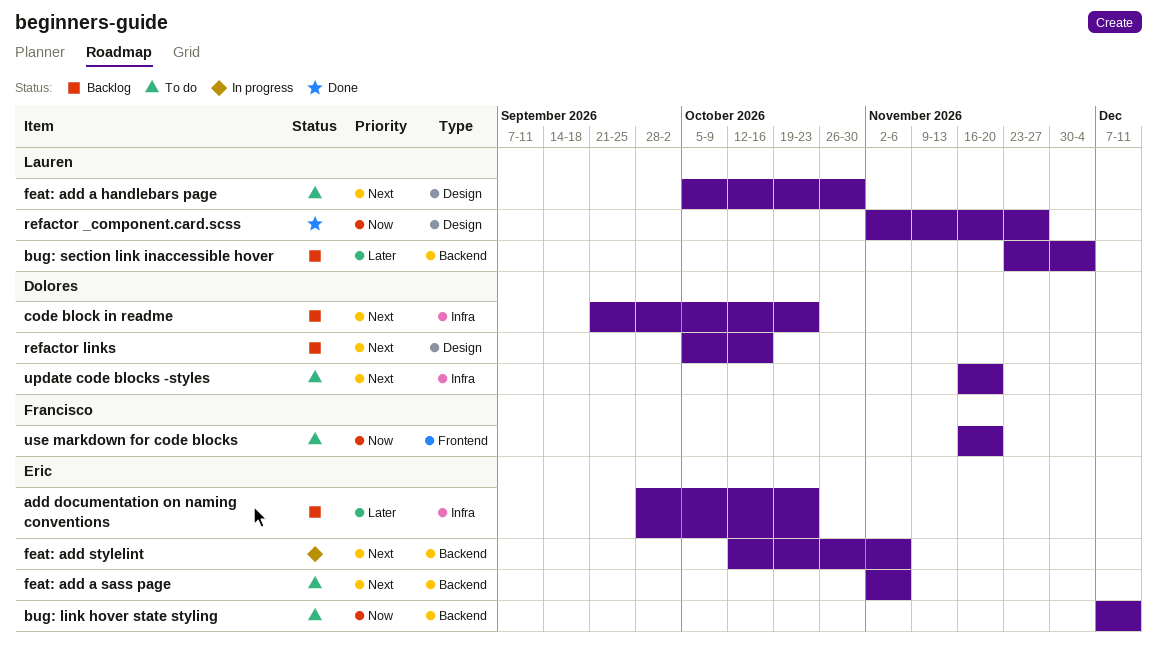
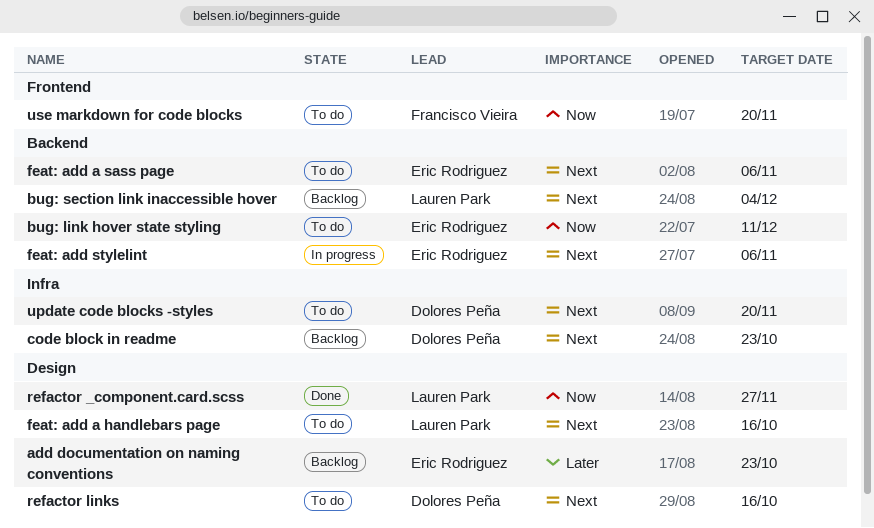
add documentation on naming conventions, label: Infra -> Design
bug: section link inaccessible hover, priority: Later -> Next
feat: add a handlebars page, due: Oct 30 -> Oct 16
refactor links, status: Backlog -> To do

